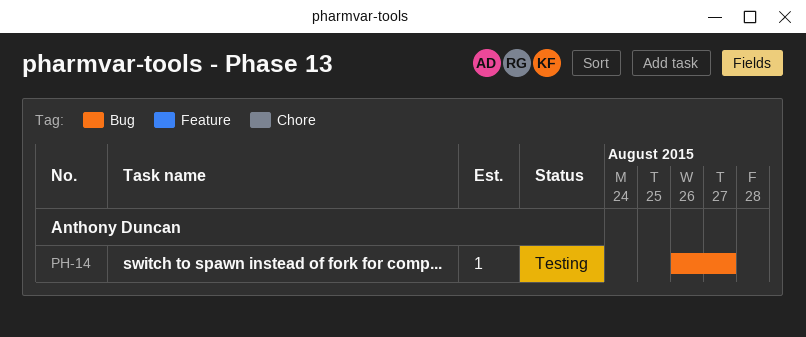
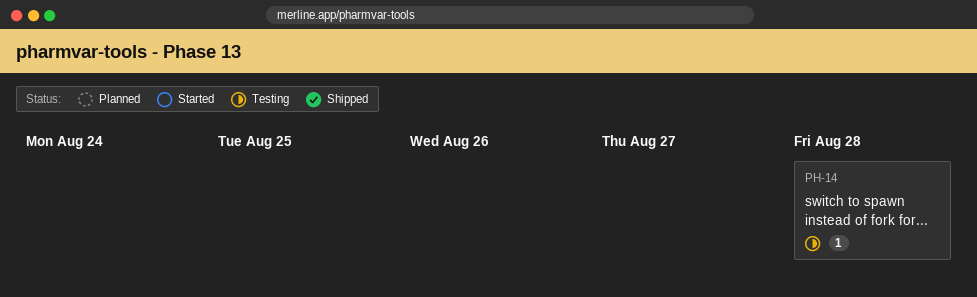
PH-14, due: Aug 27 -> Aug 28

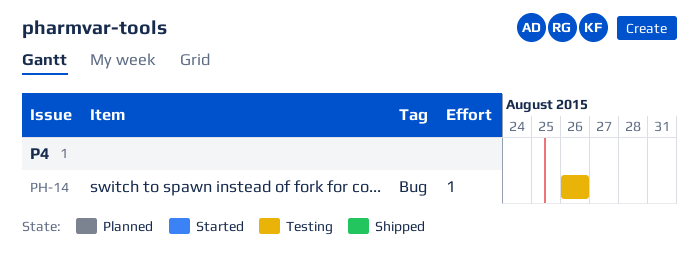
PH-14, due: Aug 28 -> Aug 26

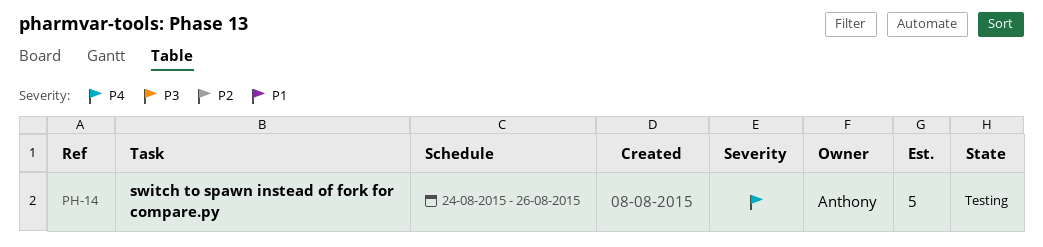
PH-14, estimate: 1 -> 5
PH-14, start: Aug 26 -> Aug 24

